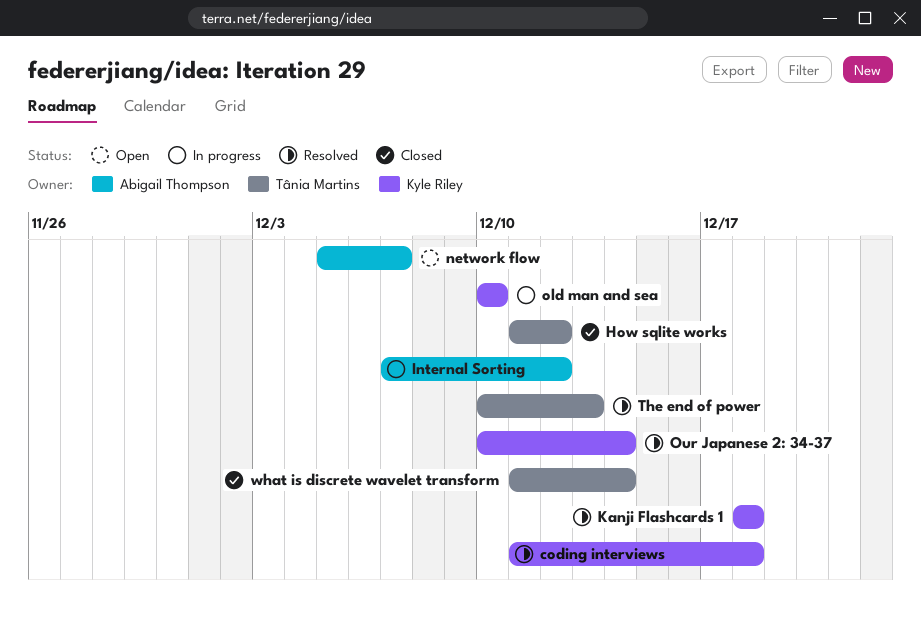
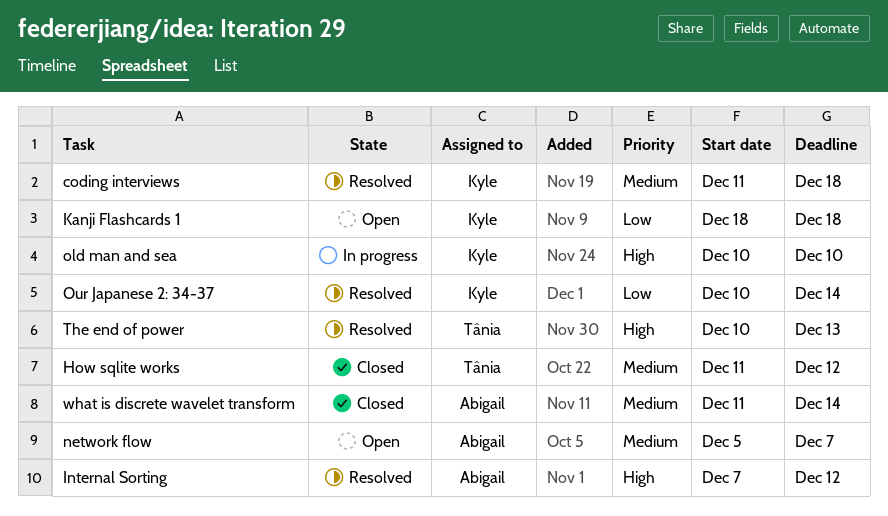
Internal Sorting, status: In progress -> Resolved
Kanji Flashcards 1, status: Resolved -> Open
what is discrete wavelet transform, owner: Tânia Martins -> Abigail Thompson

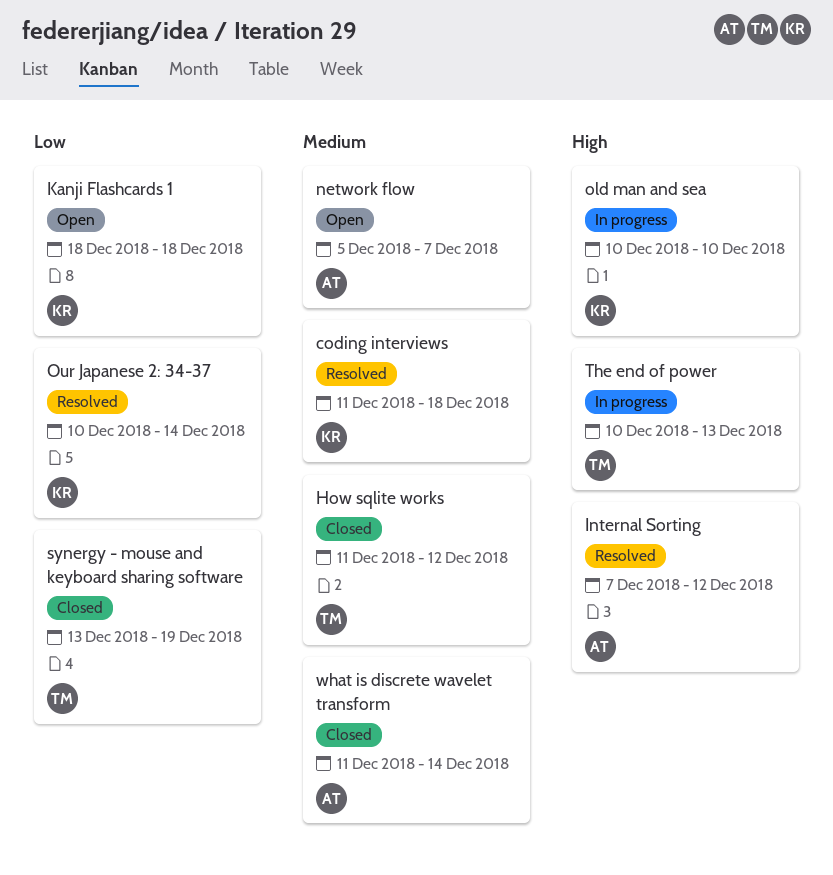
synergy - mouse and keyboard sharing software: none -> present
The end of power, status: Resolved -> In progress

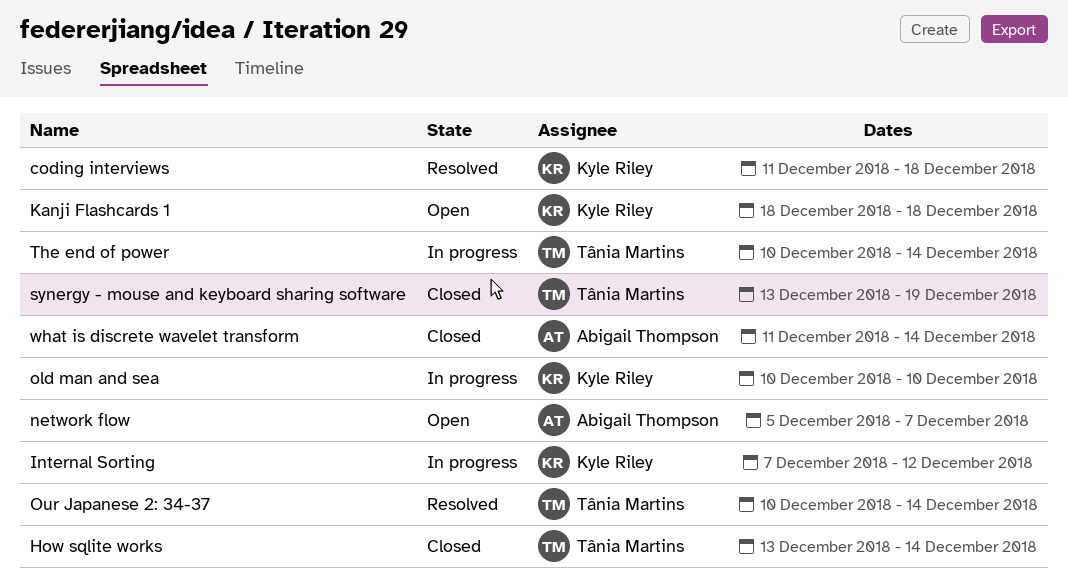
How sqlite works, start: Dec 11 -> Dec 13
How sqlite works, due: Dec 12 -> Dec 14
Internal Sorting, status: Resolved -> In progress
Internal Sorting, owner: Abigail Thompson -> Kyle Riley
Our Japanese 2: 34-37, owner: Kyle Riley -> Tânia Martins
The end of power, due: Dec 13 -> Dec 14

